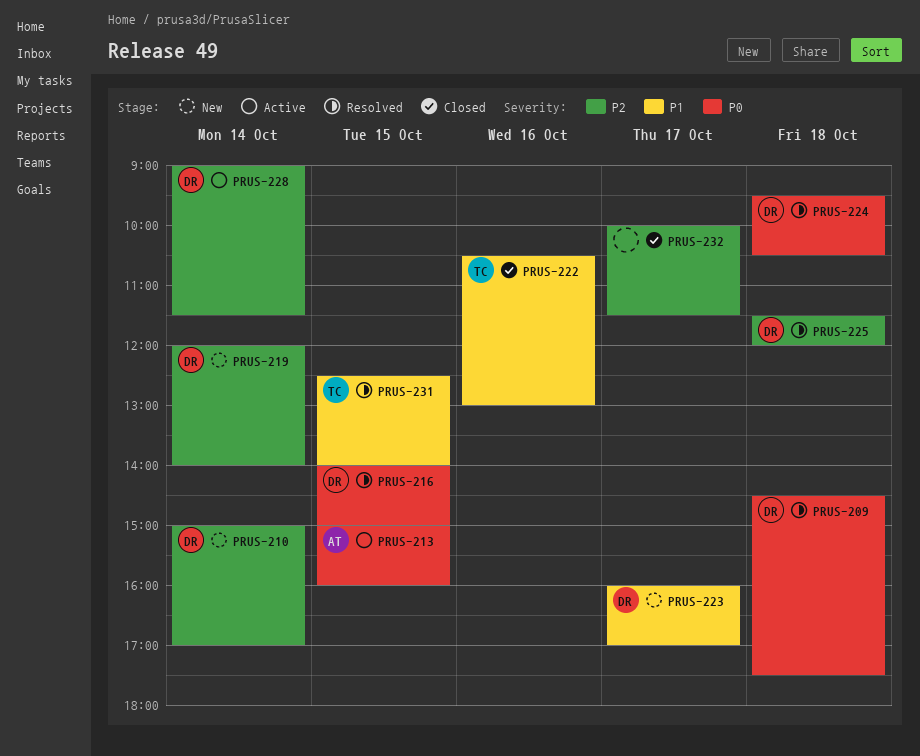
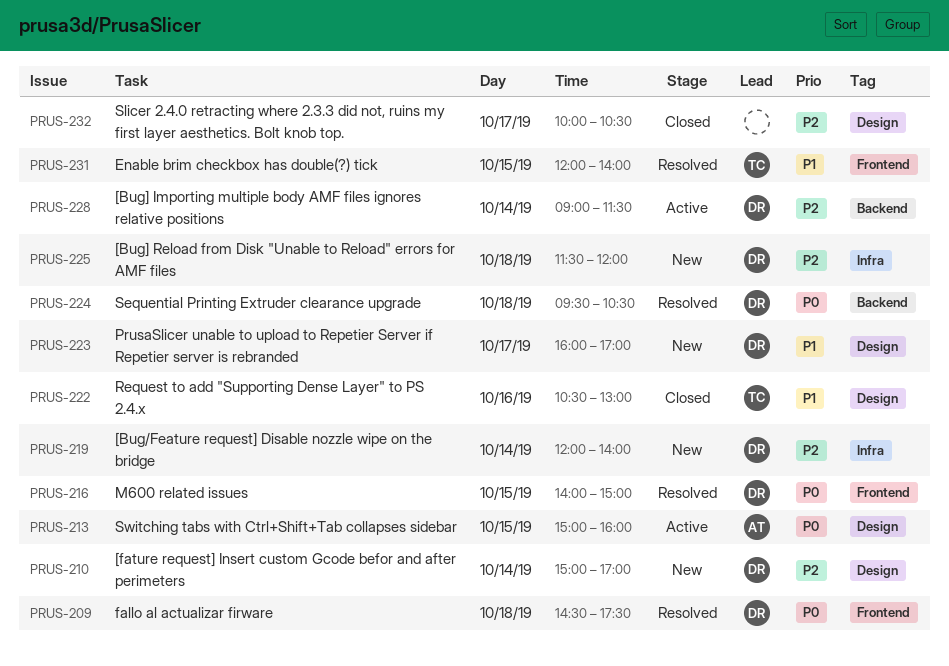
PRUS-225, status: Resolved -> New
PRUS-231, begins: 12:30 -> 12:00
PRUS-232, ends: 11:30 -> 10:30

